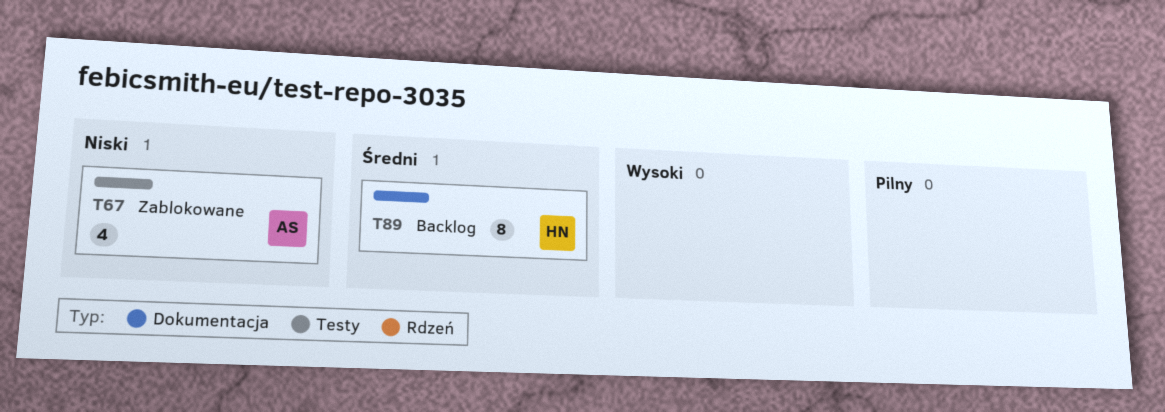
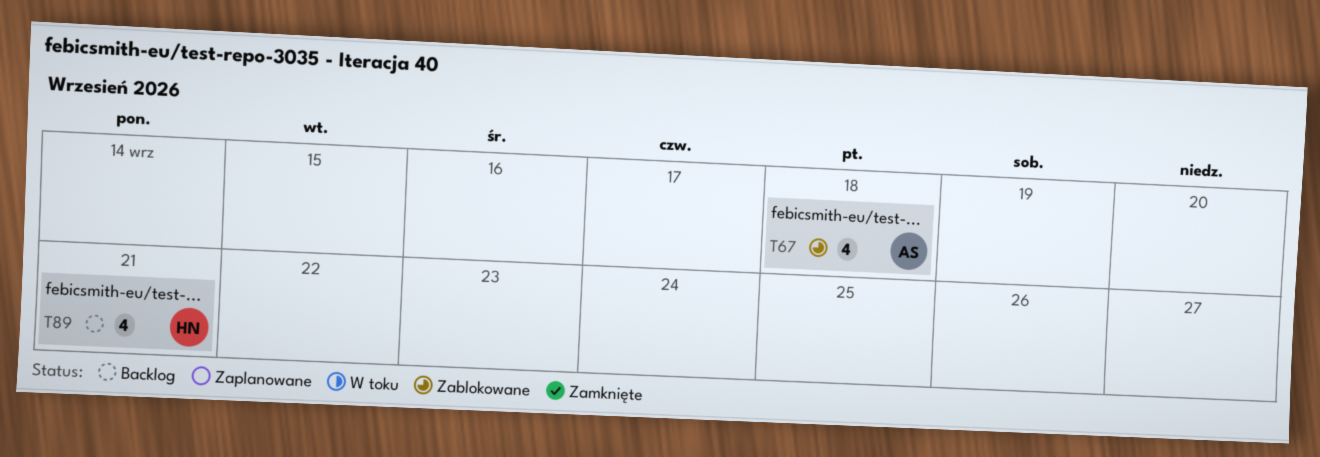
T89, estimate: 8 -> 4

